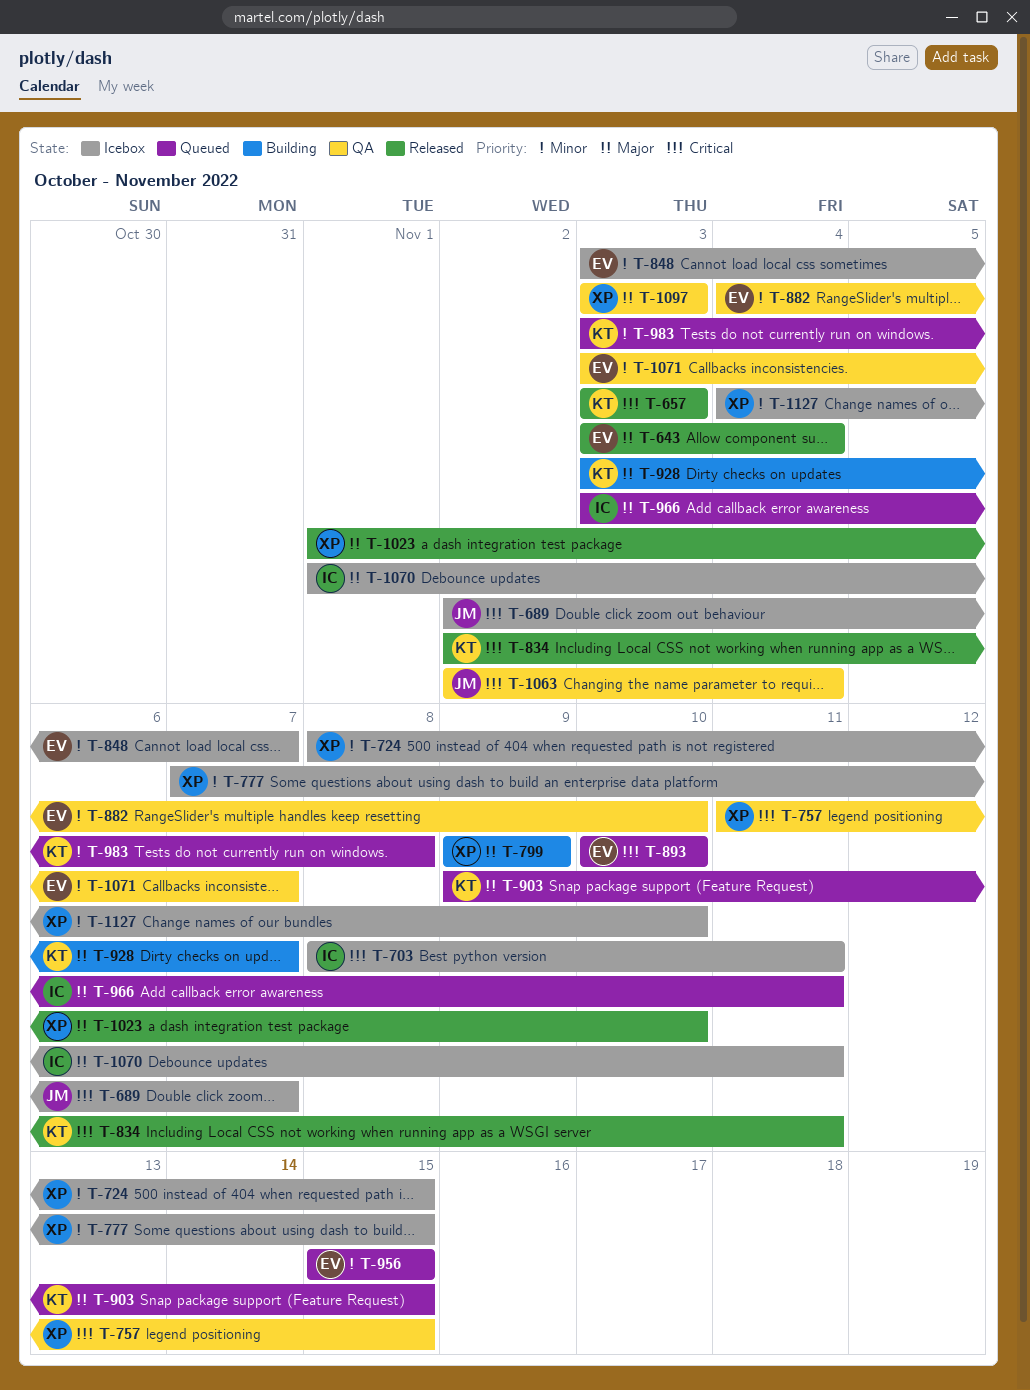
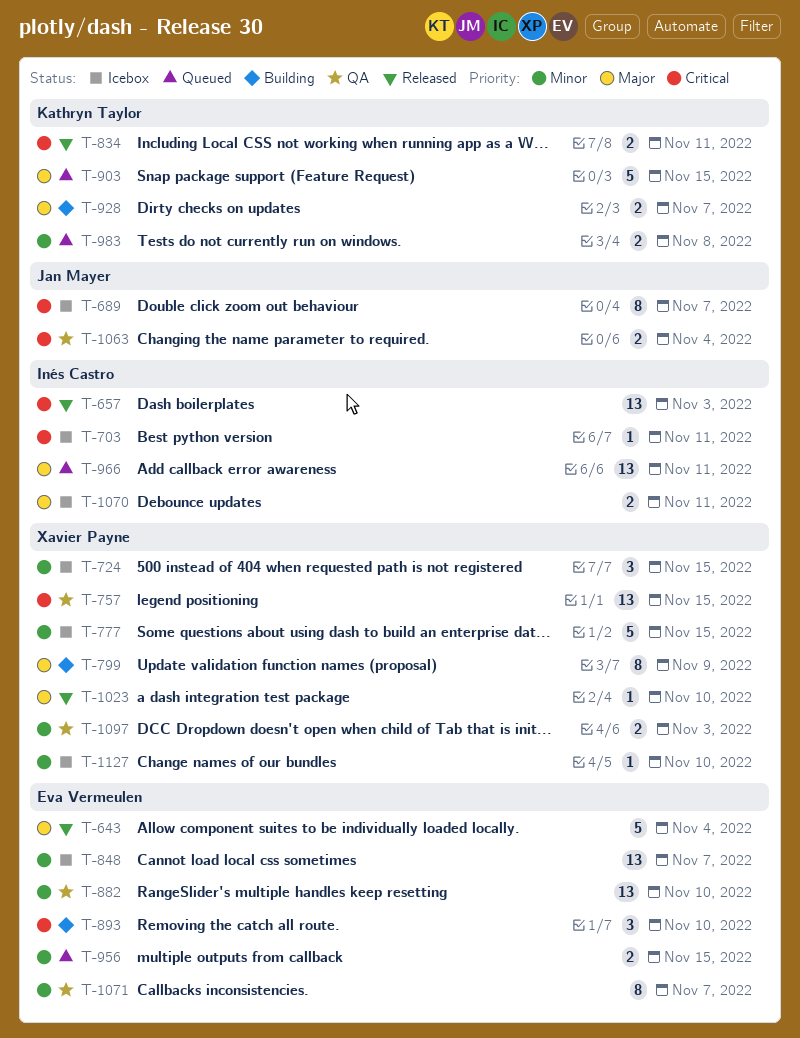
T-657, owner: Kathryn Taylor -> Inés Castro
T-893, status: Queued -> Building
T-1097, priority: Major -> Minor

